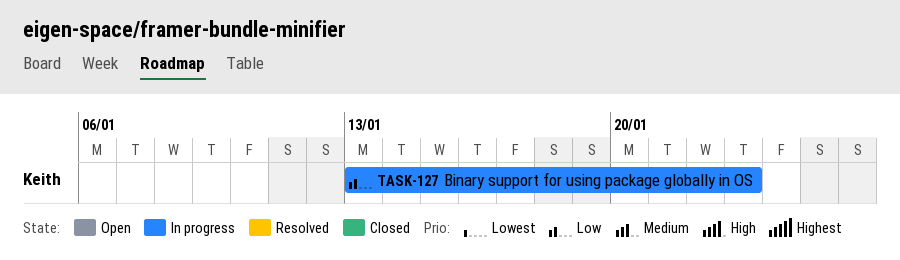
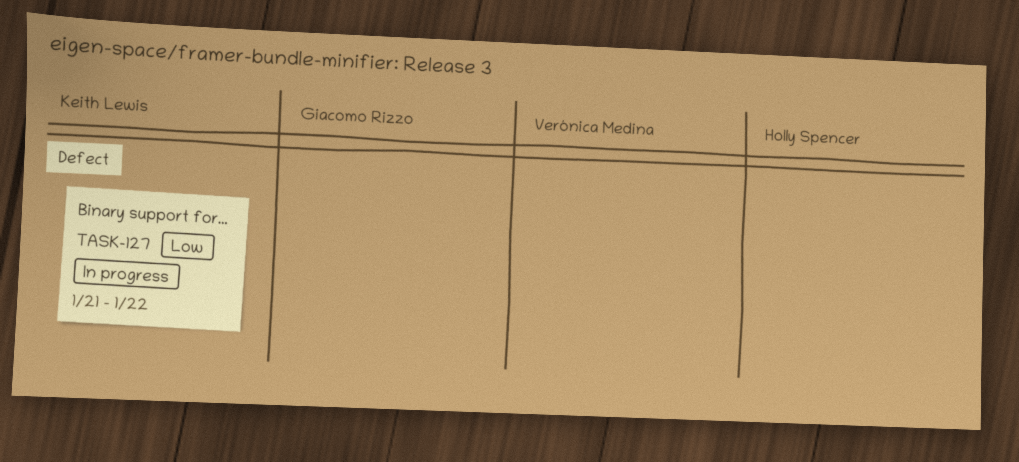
TASK-127, start: Jan 13 -> Jan 21
TASK-127, due: Jan 23 -> Jan 22

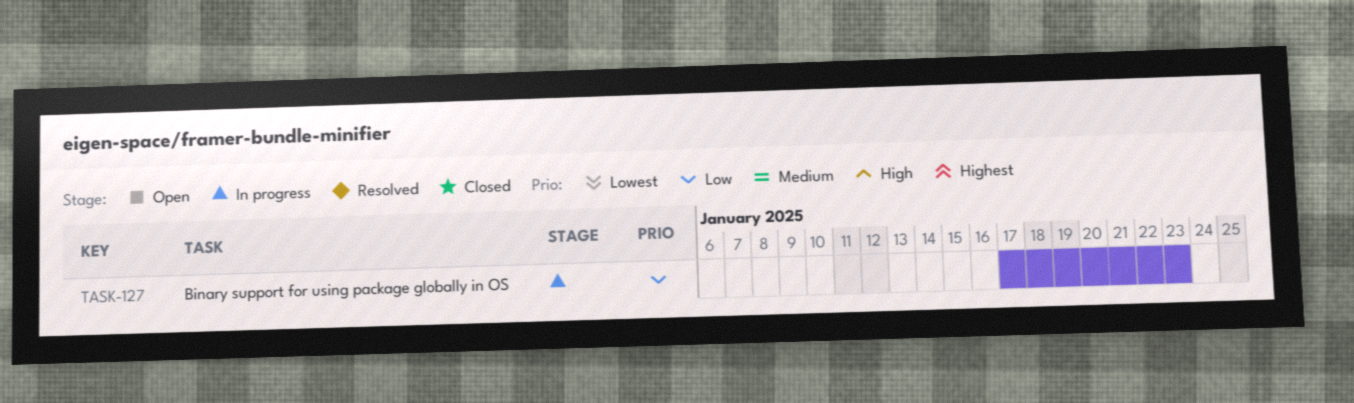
TASK-127, start: Jan 21 -> Jan 17
TASK-127, due: Jan 22 -> Jan 23

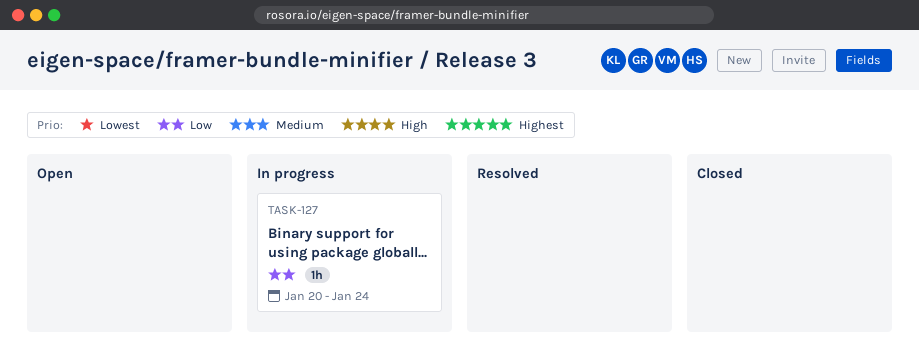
TASK-127, start: Jan 17 -> Jan 20
TASK-127, due: Jan 23 -> Jan 24

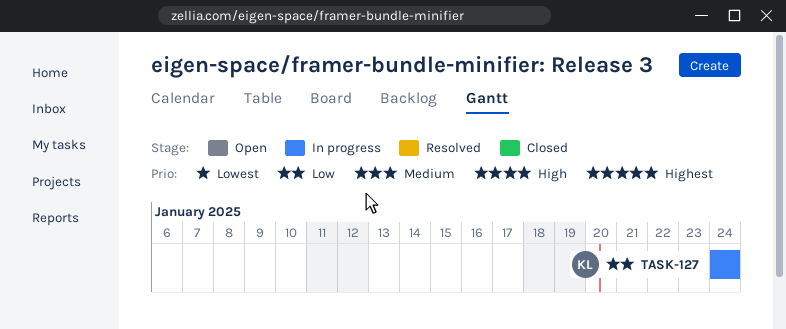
TASK-127, start: Jan 20 -> Jan 24

